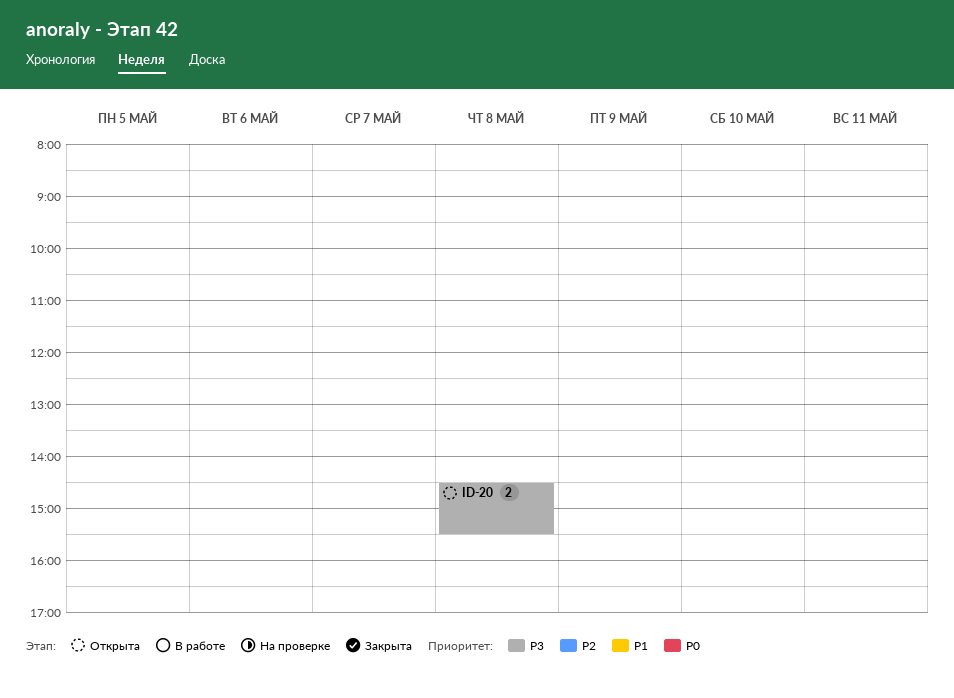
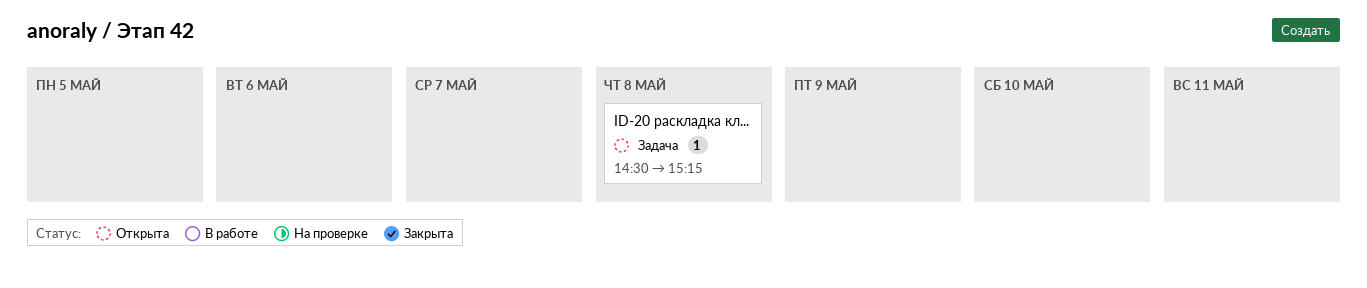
ID-20, estimate: 2 -> 1
ID-20, ends: 15:30 -> 15:15

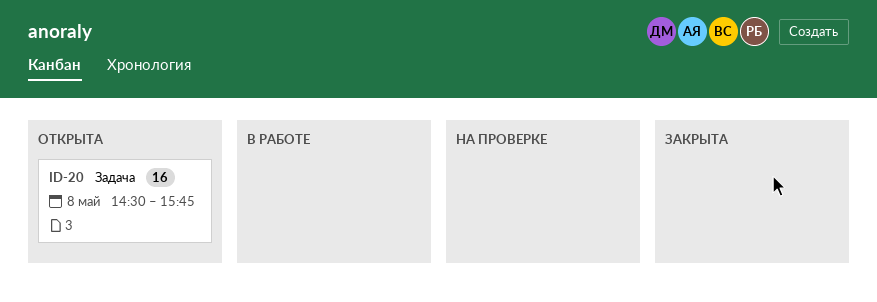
ID-20, estimate: 1 -> 16
ID-20, ends: 15:15 -> 15:45

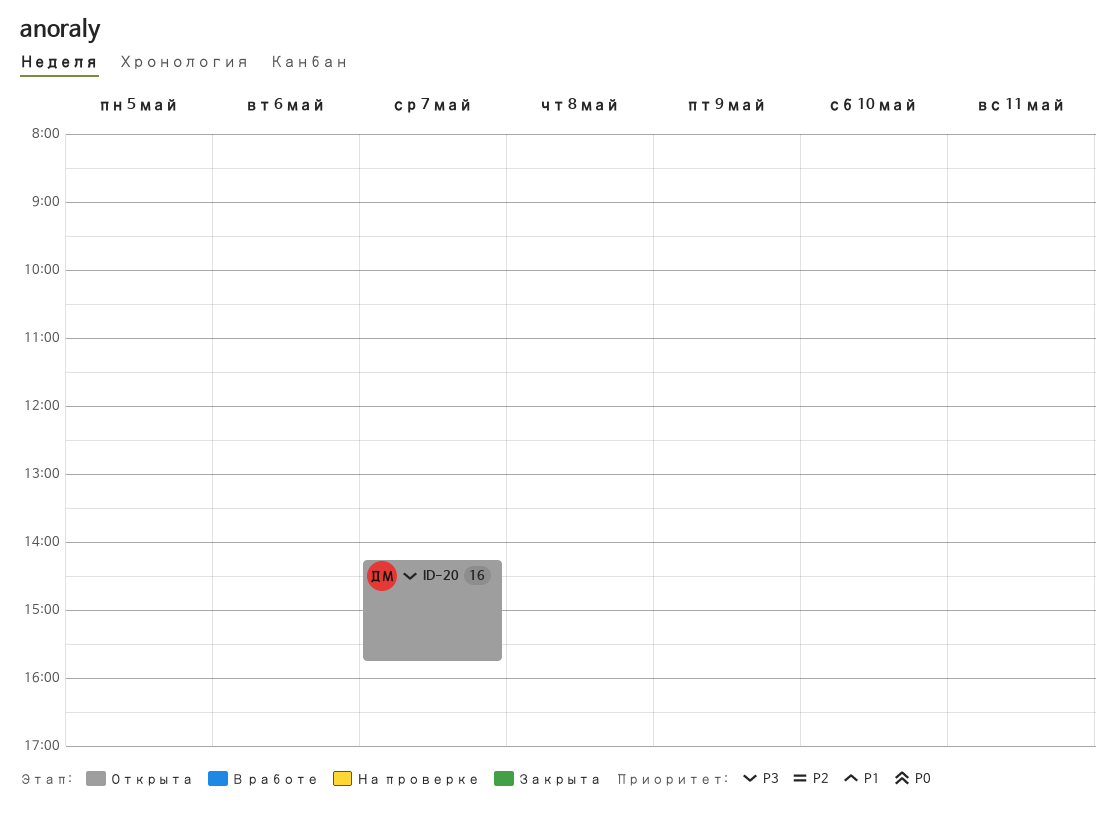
ID-20, day: May 8 -> May 7
ID-20, begins: 14:30 -> 14:15

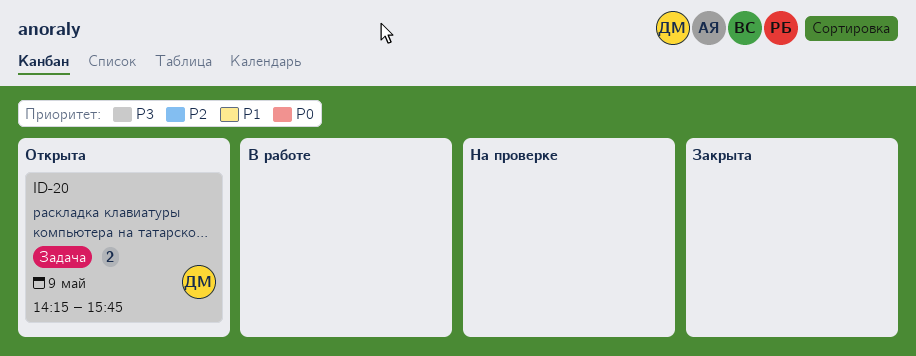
ID-20, estimate: 16 -> 2
ID-20, day: May 7 -> May 9

